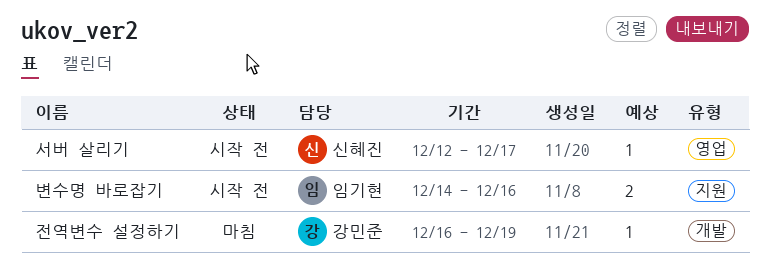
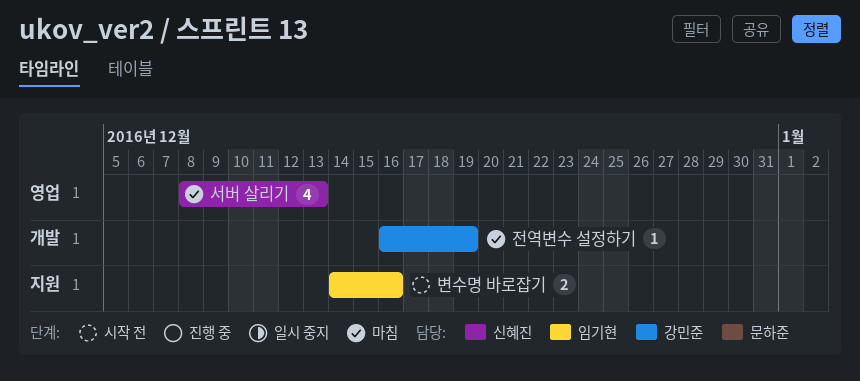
서버 살리기, status: 시작 전 -> 마침
서버 살리기, estimate: 1 -> 4
서버 살리기, start: Dec 12 -> Dec 8
서버 살리기, due: Dec 17 -> Dec 13

